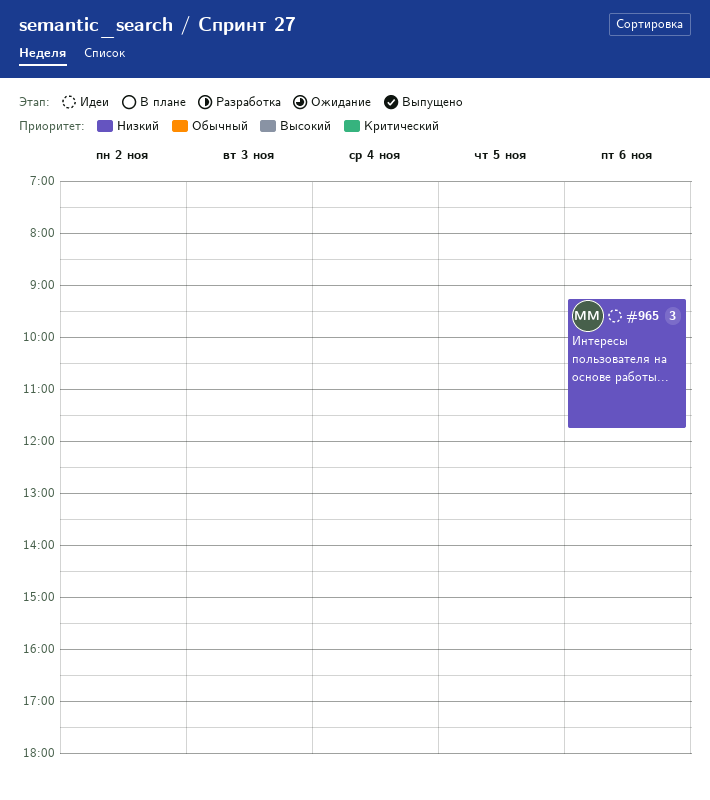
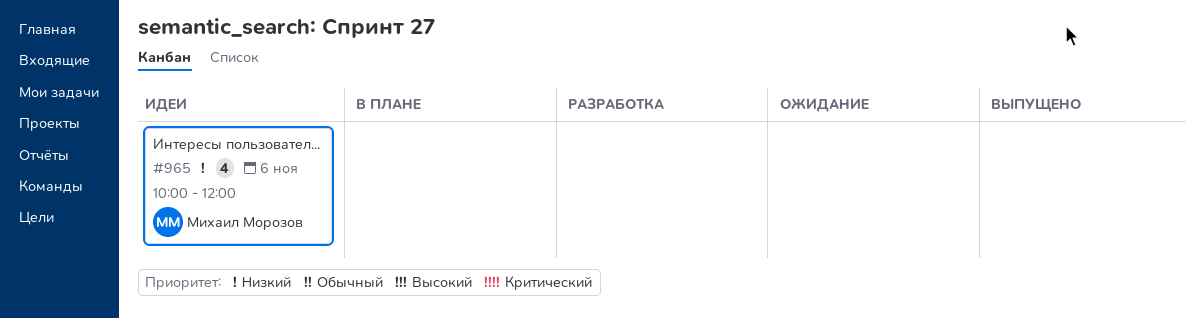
#965, estimate: 3 -> 4
#965, begins: 09:15 -> 10:00
#965, ends: 11:45 -> 12:00

